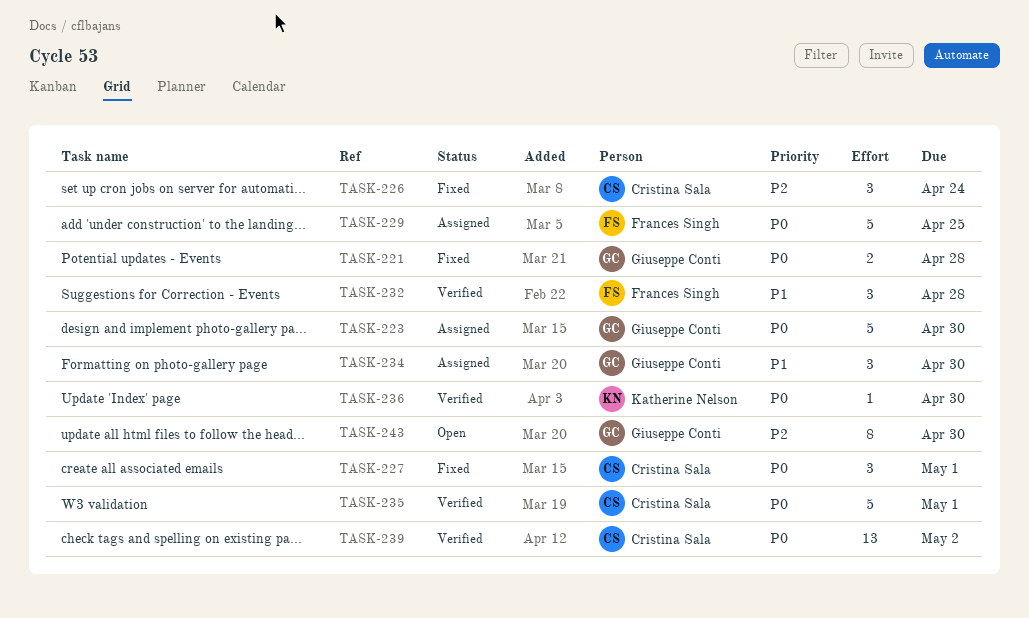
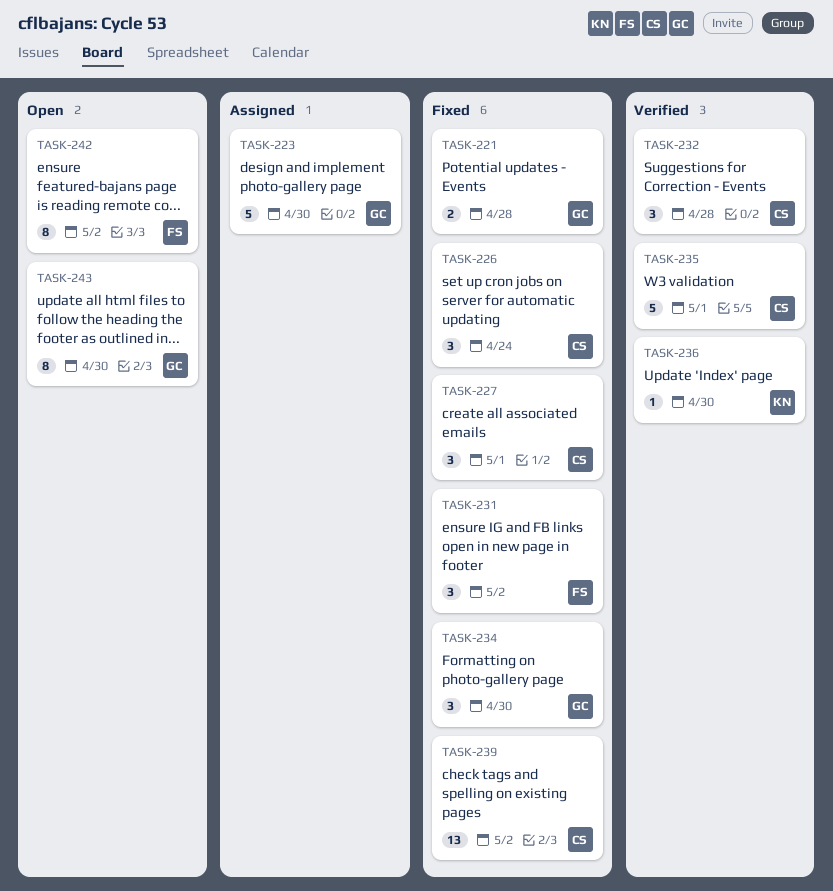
TASK-229: present -> none
TASK-231: none -> present
TASK-232, owner: Frances Singh -> Cristina Sala
TASK-234, status: Assigned -> Fixed
TASK-239, status: Verified -> Fixed
TASK-242: none -> present

